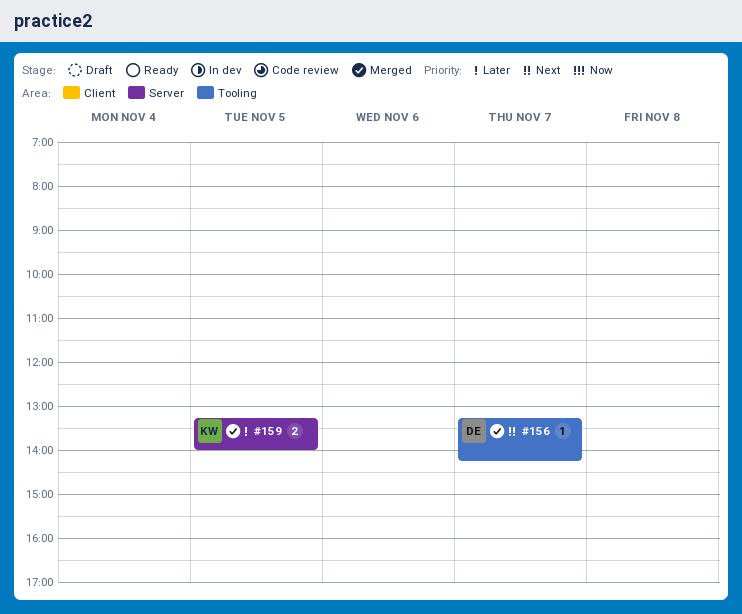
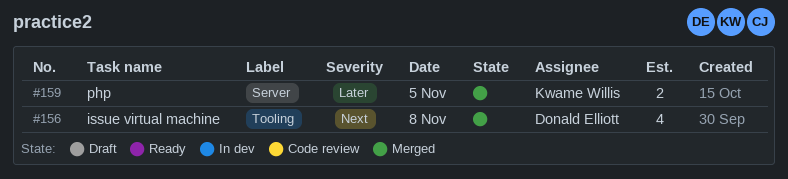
#156, estimate: 1 -> 4
#156, day: Nov 7 -> Nov 8

